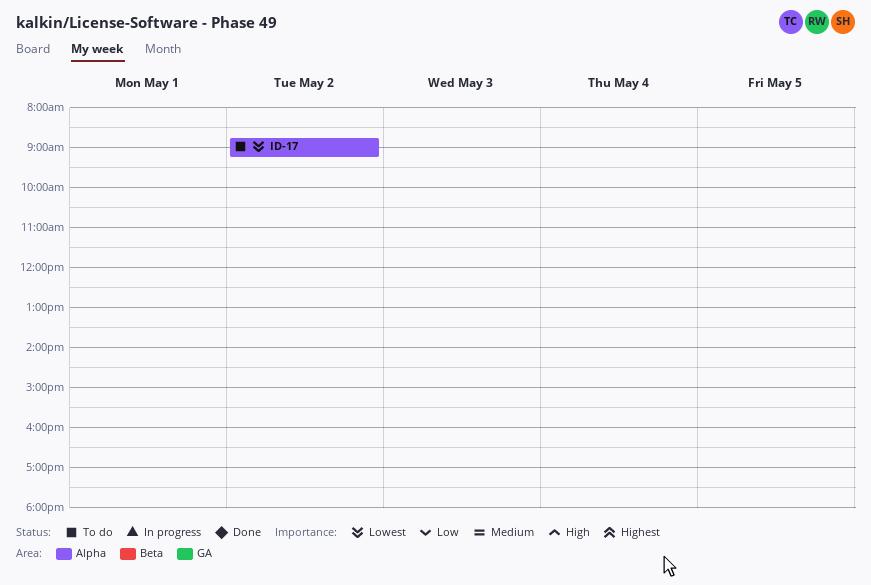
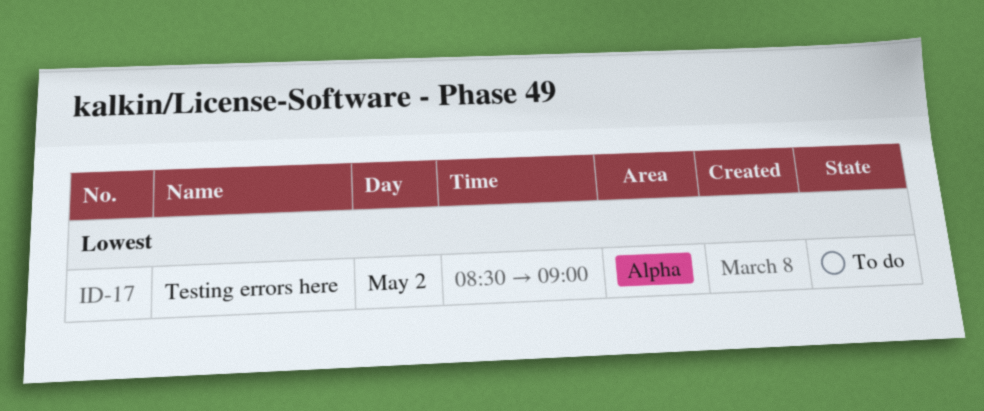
ID-17, begins: 08:45 -> 08:30
ID-17, ends: 09:15 -> 09:00

